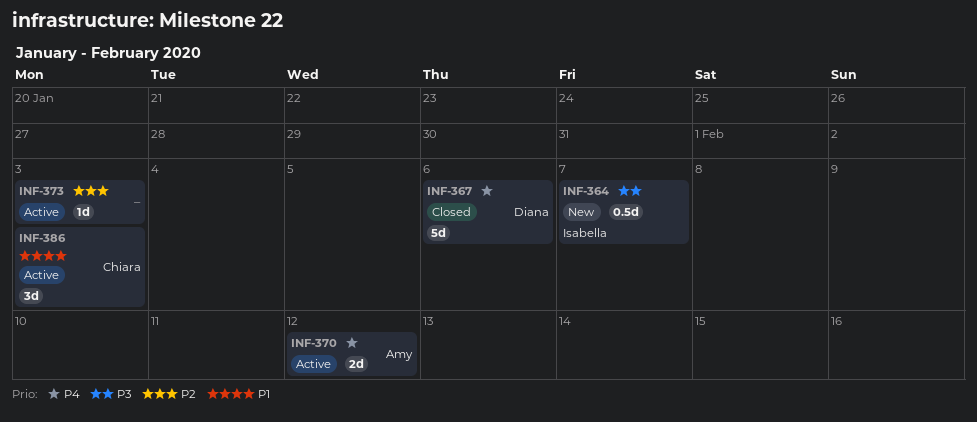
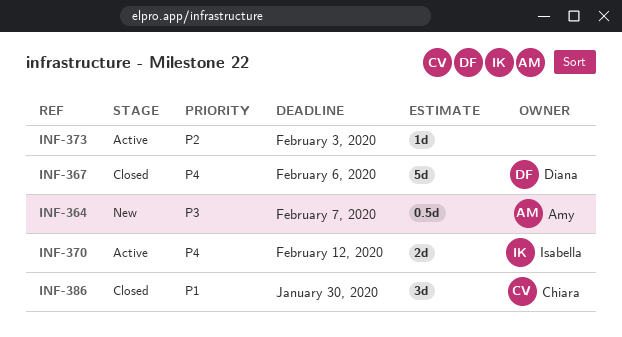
INF-364, owner: Isabella -> Amy
INF-370, owner: Amy -> Isabella
INF-386, status: Active -> Closed
INF-386, due: Feb 3 -> Jan 30

